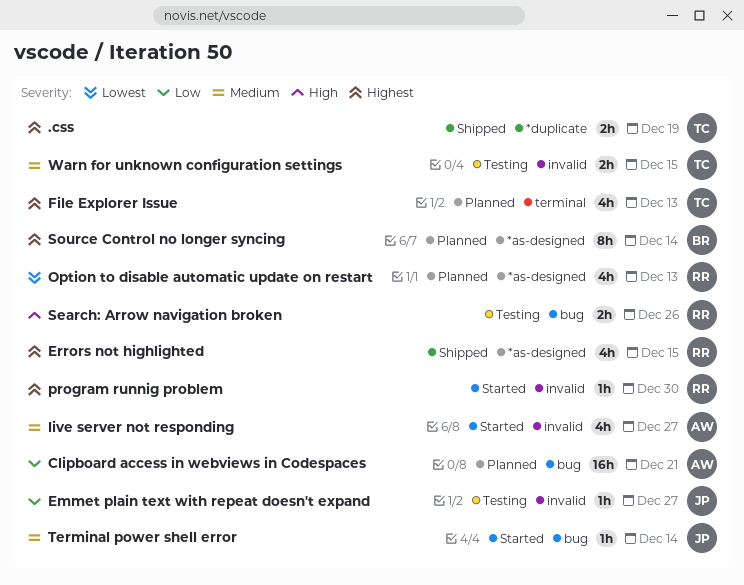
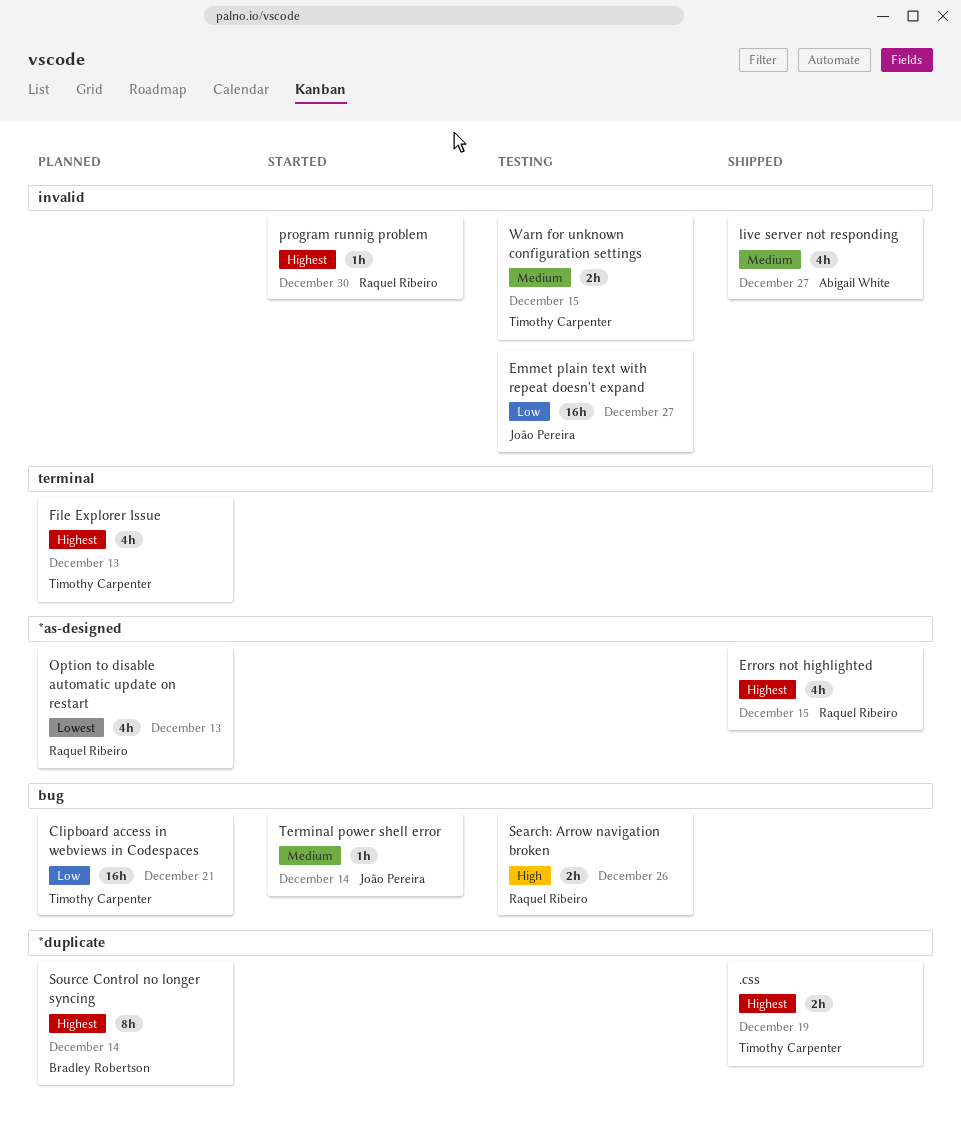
Clipboard access in webviews in Codespaces, owner: Abigail White -> Timothy Carpenter
Emmet plain text with repeat doesn't expand, estimate: 1h -> 16h
live server not responding, status: Started -> Shipped
Source Control no longer syncing, label: *as-designed -> *duplicate

